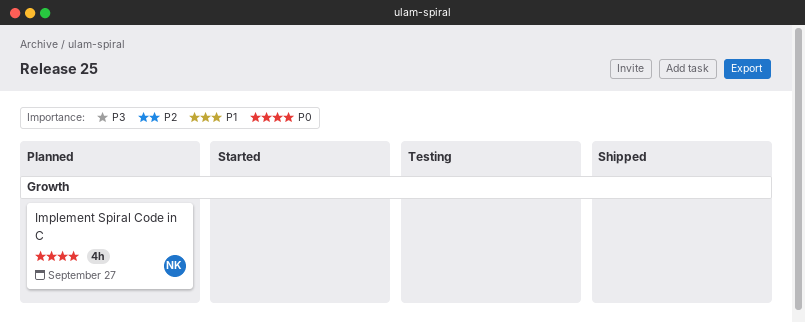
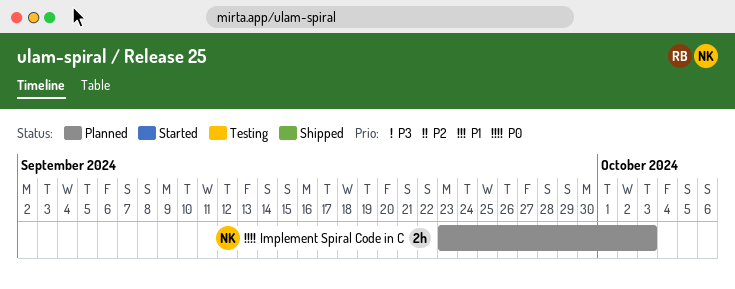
Implement Spiral Code in C, estimate: 4h -> 2h
Implement Spiral Code in C, due: Sep 27 -> Oct 3

